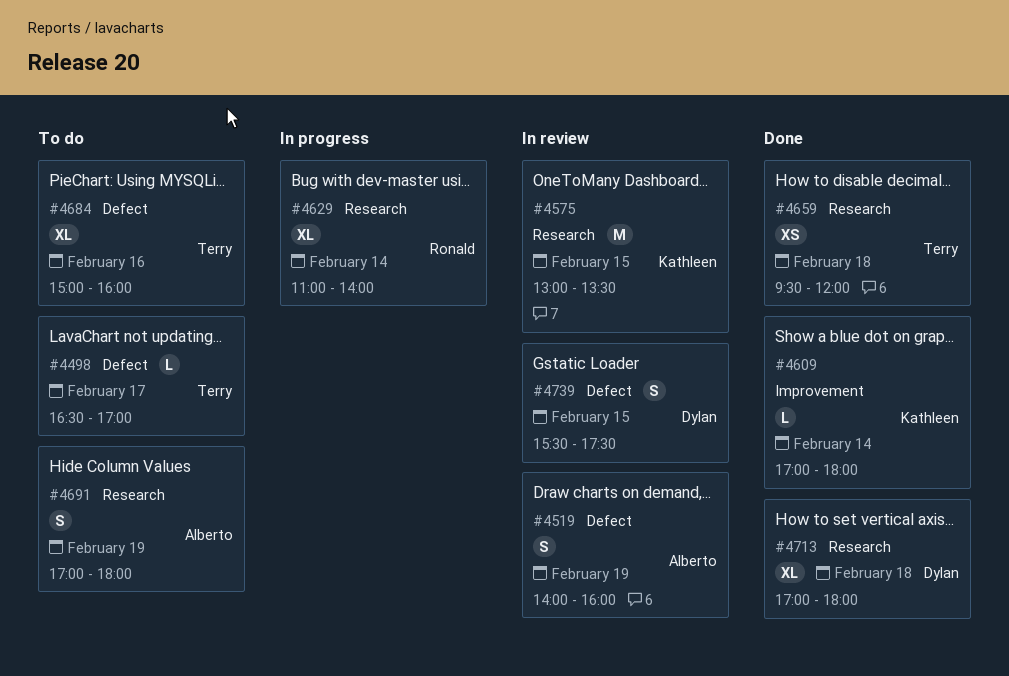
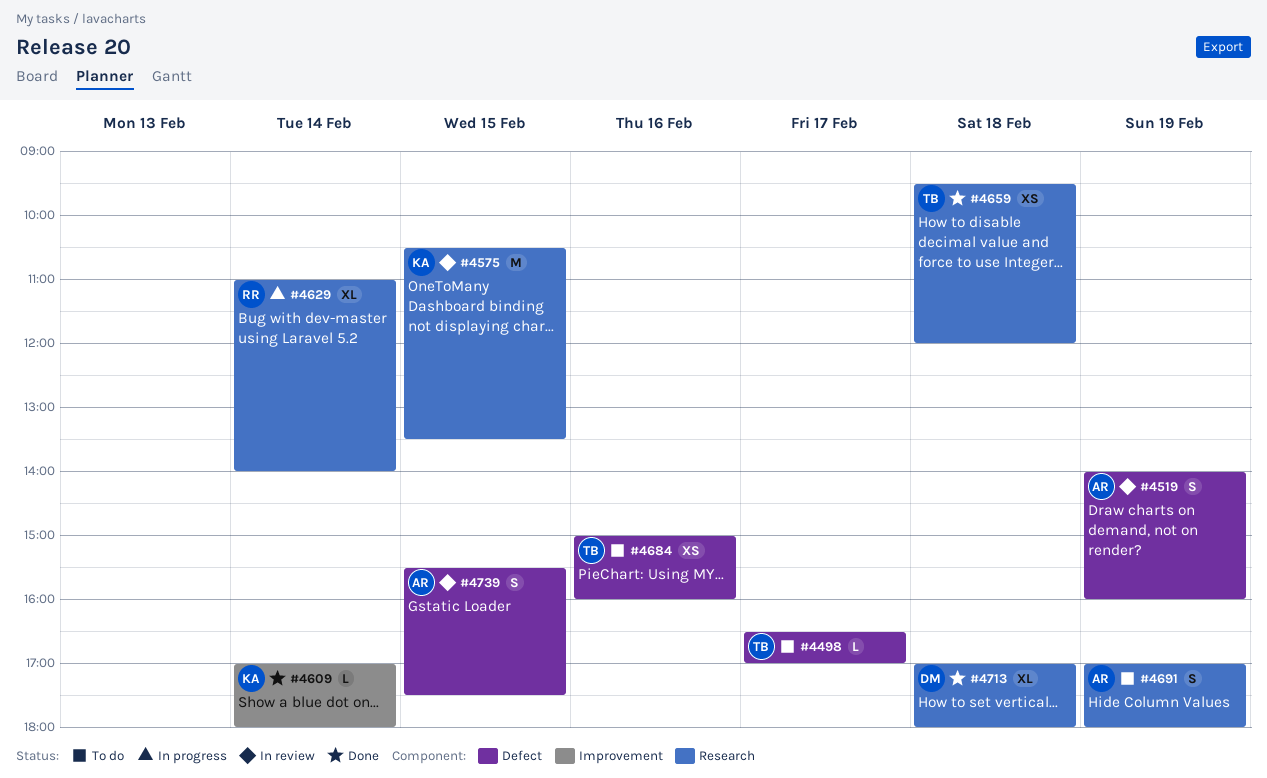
#4575, begins: 13:00 -> 10:30
#4684, estimate: XL -> XS
#4739, owner: Dylan -> Alberto

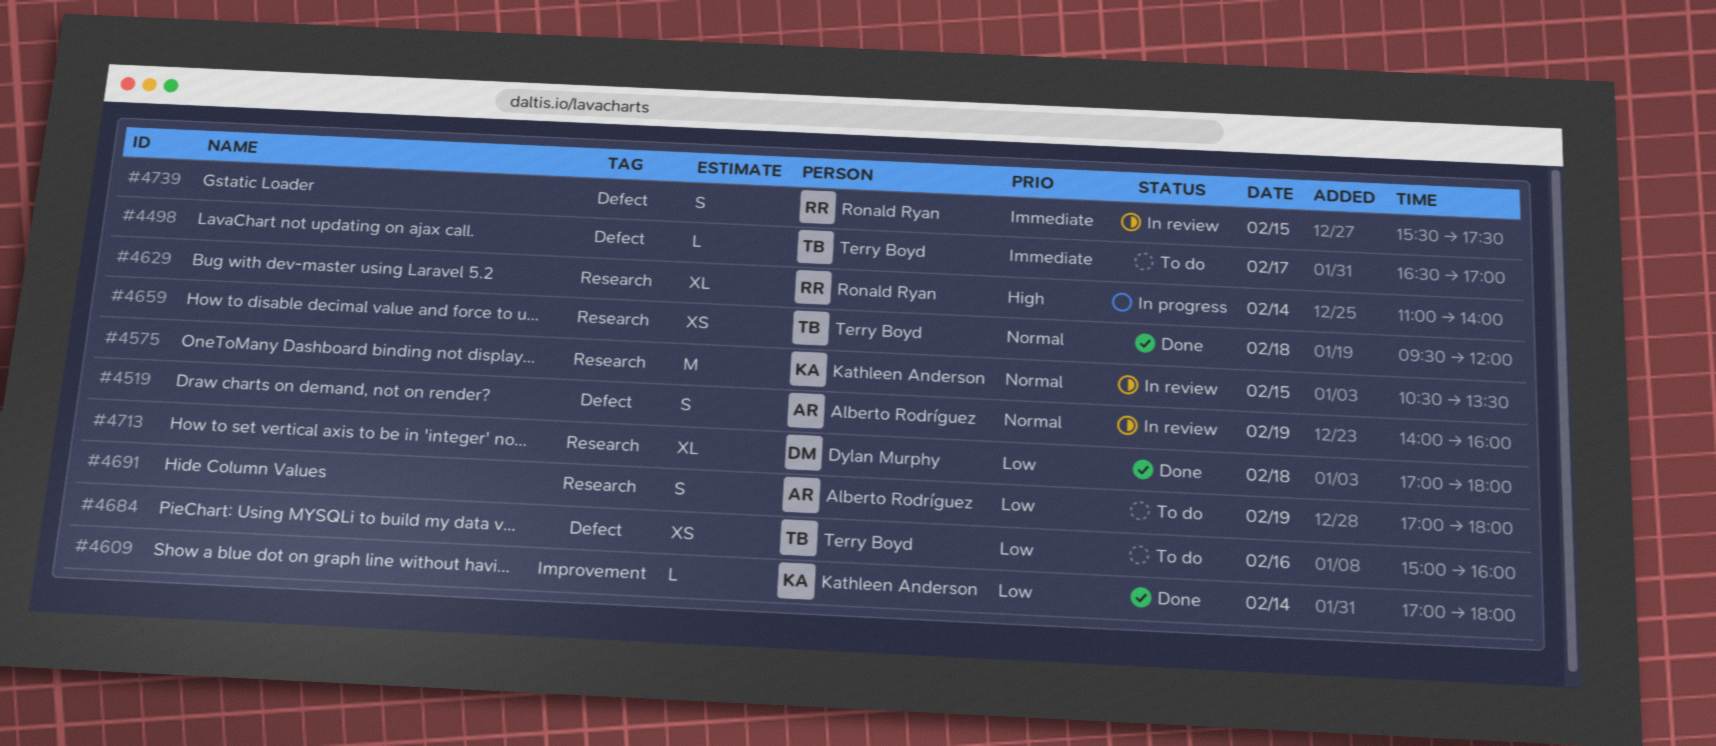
#4739, owner: Alberto Rodríguez -> Ronald Ryan

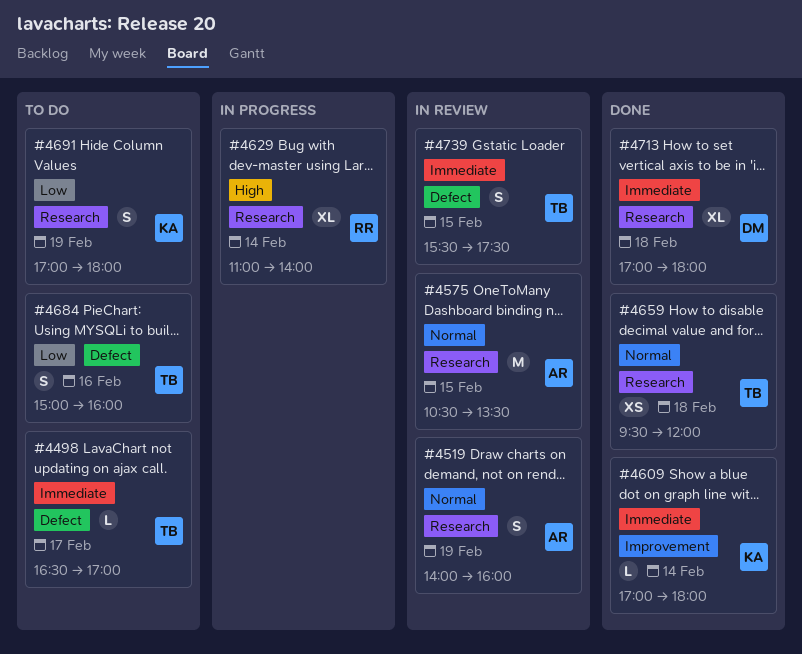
#4519, label: Defect -> Research
#4575, owner: Kathleen Anderson -> Alberto Rodríguez
#4609, priority: Low -> Immediate
#4684, estimate: XS -> S
#4691, owner: Alberto Rodríguez -> Kathleen Anderson
#4713, priority: Low -> Immediate
#4739, owner: Ronald Ryan -> Terry Boyd

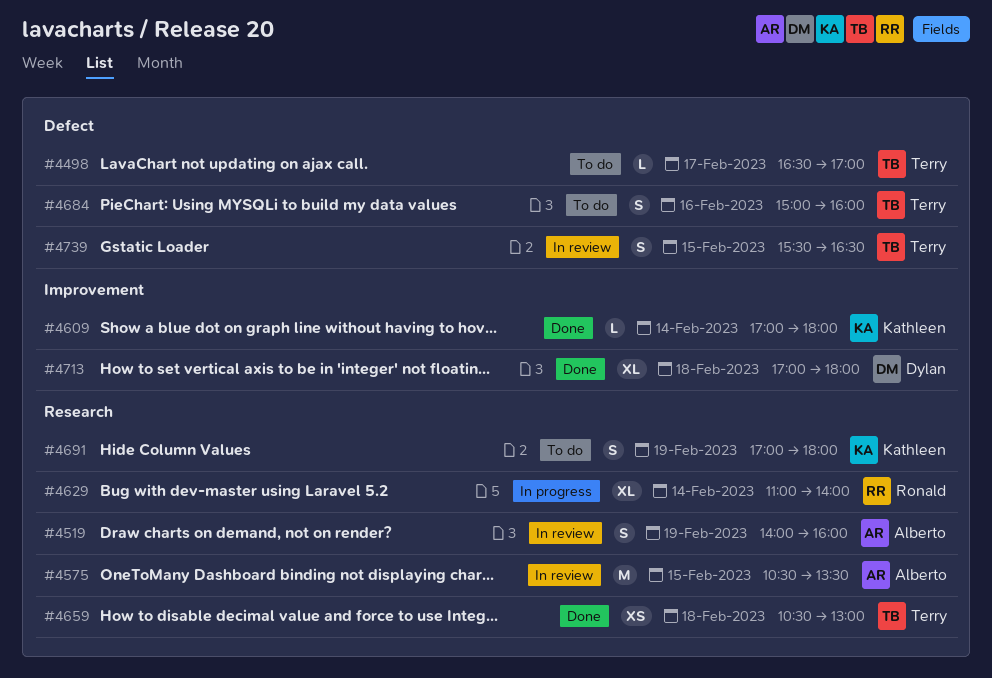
#4659, begins: 09:30 -> 10:30
#4659, ends: 12:00 -> 13:00
#4713, label: Research -> Improvement
#4739, ends: 17:30 -> 16:30

